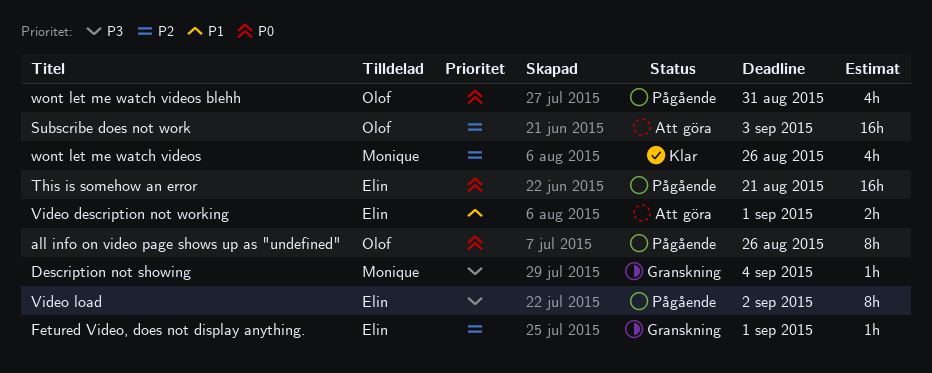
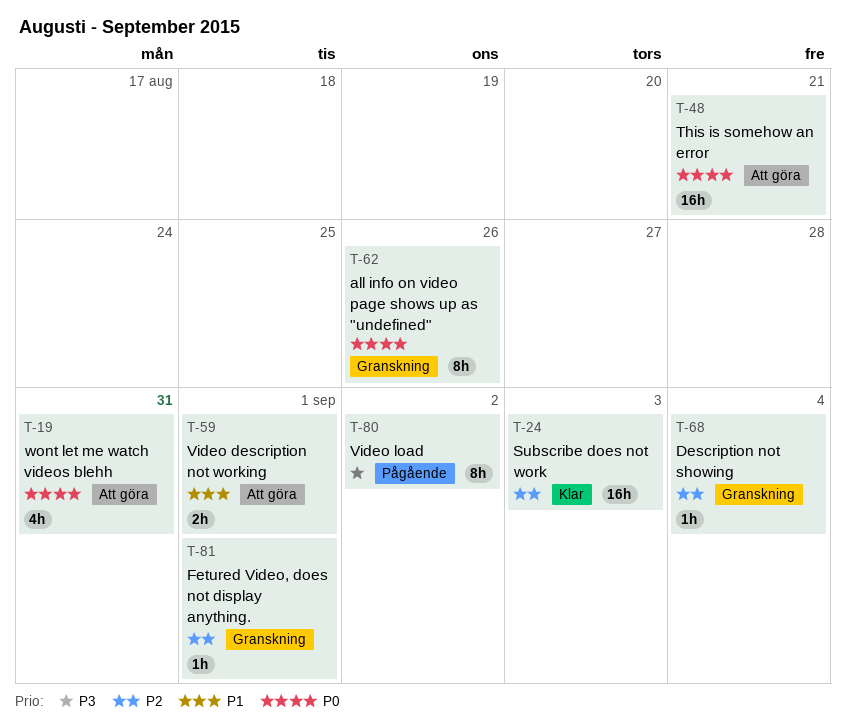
all info on video page shows up as "undefined", status: Pågående -> Granskning
Description not showing, priority: P3 -> P2
Subscribe does not work, status: Att göra -> Klar
This is somehow an error, status: Pågående -> Att göra
wont let me watch videos: present -> none
wont let me watch videos blehh, status: Pågående -> Att göra

